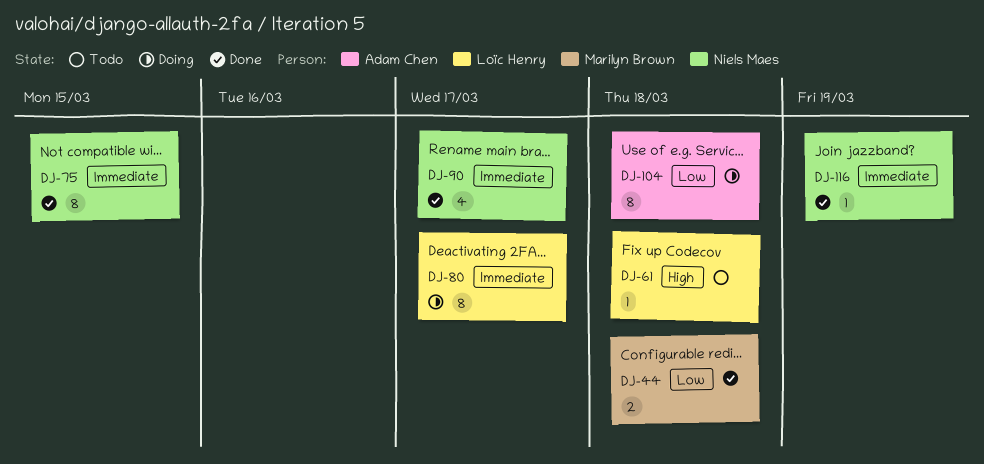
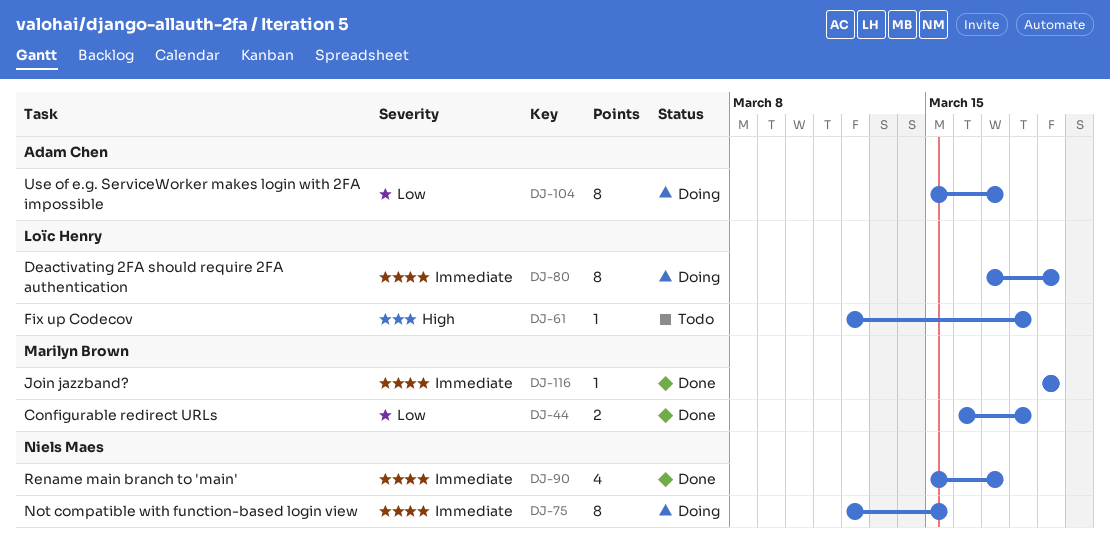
DJ-75, status: Done -> Doing
DJ-80, due: Mar 17 -> Mar 19
DJ-104, due: Mar 18 -> Mar 17
DJ-116, owner: Niels Maes -> Marilyn Brown

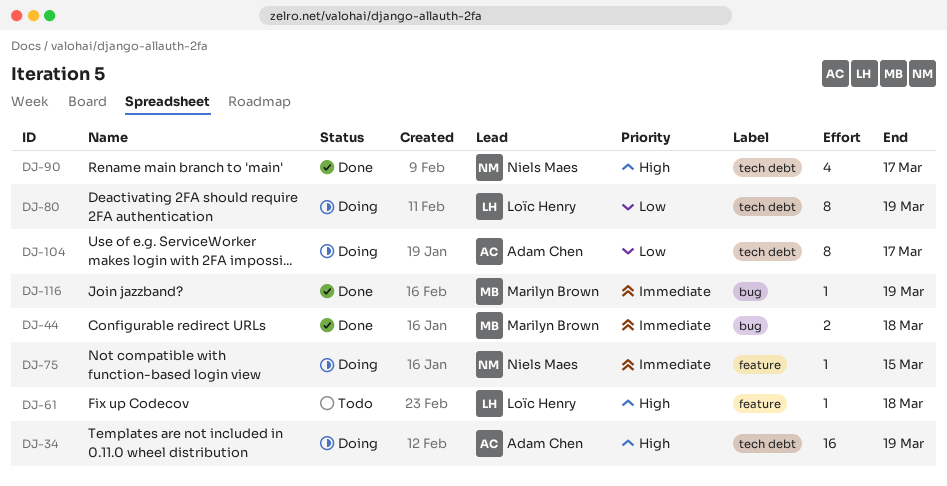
DJ-34: none -> present
DJ-44, priority: Low -> Immediate
DJ-75, estimate: 8 -> 1
DJ-80, priority: Immediate -> Low
DJ-90, priority: Immediate -> High

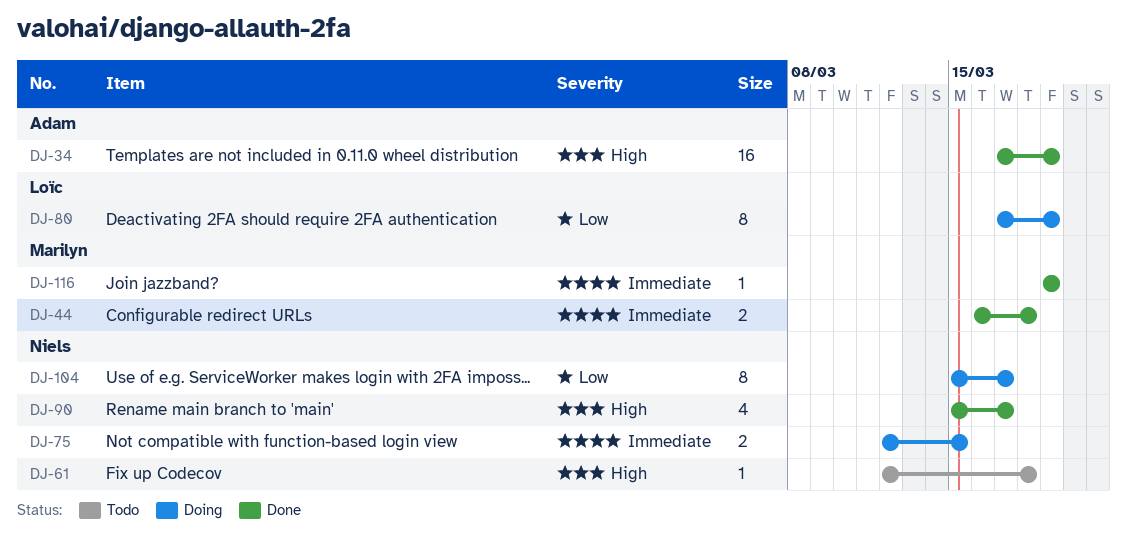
DJ-34, status: Doing -> Done
DJ-61, owner: Loïc Henry -> Niels Maes
DJ-75, estimate: 1 -> 2
DJ-104, owner: Adam Chen -> Niels Maes

